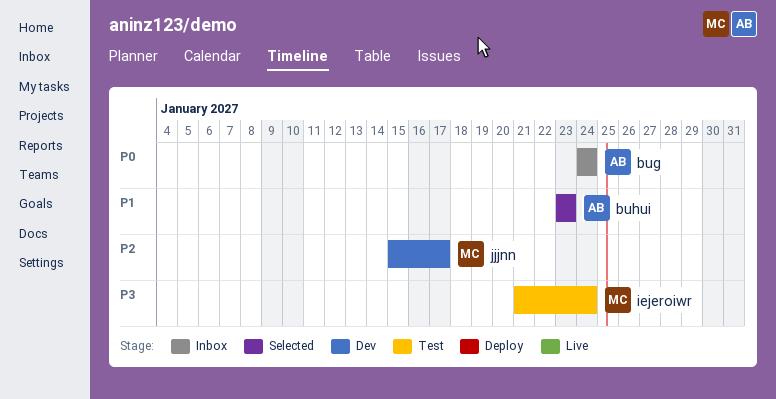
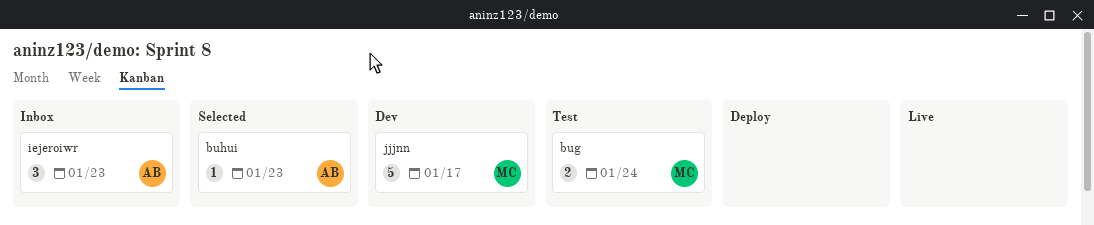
bug, status: Inbox -> Test
bug, owner: AB -> MC
iejeroiwr, status: Test -> Inbox
iejeroiwr, owner: MC -> AB
iejeroiwr, due: Jan 24 -> Jan 23

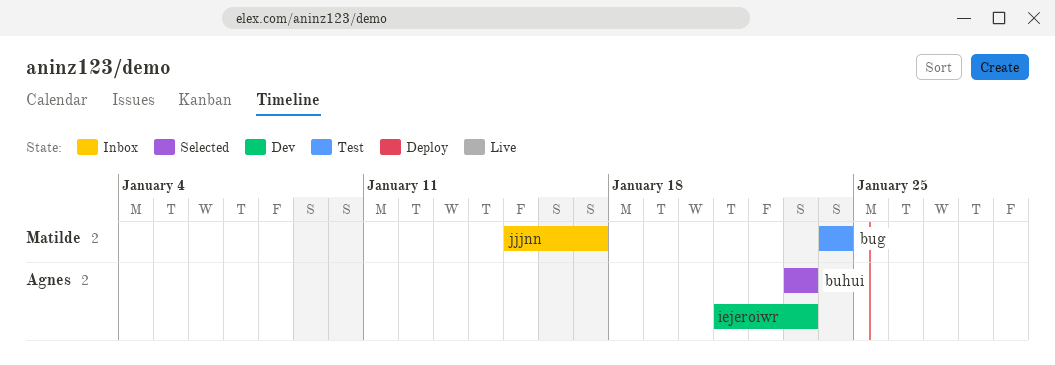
iejeroiwr, status: Inbox -> Dev
jjjnn, status: Dev -> Inbox

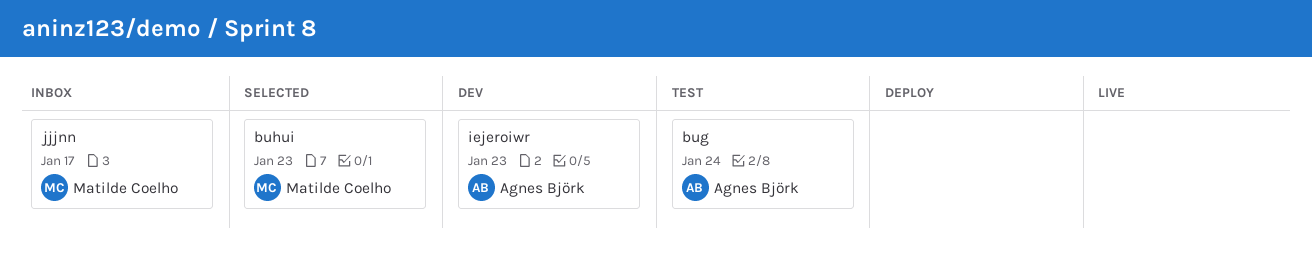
bug, owner: Matilde Coelho -> Agnes Björk
buhui, owner: Agnes Björk -> Matilde Coelho

